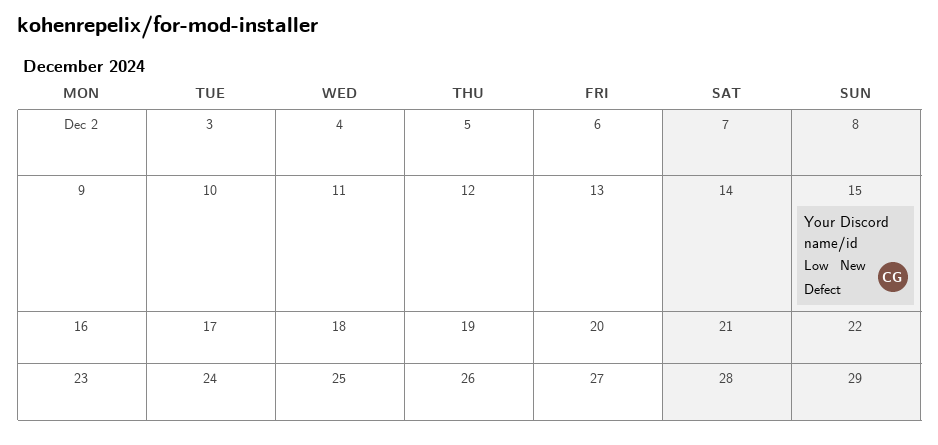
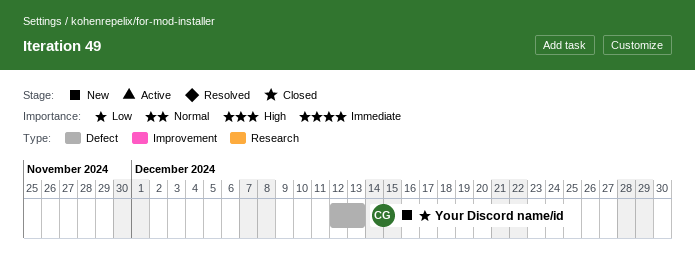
Your Discord name/id, due: Dec 15 -> Dec 13

